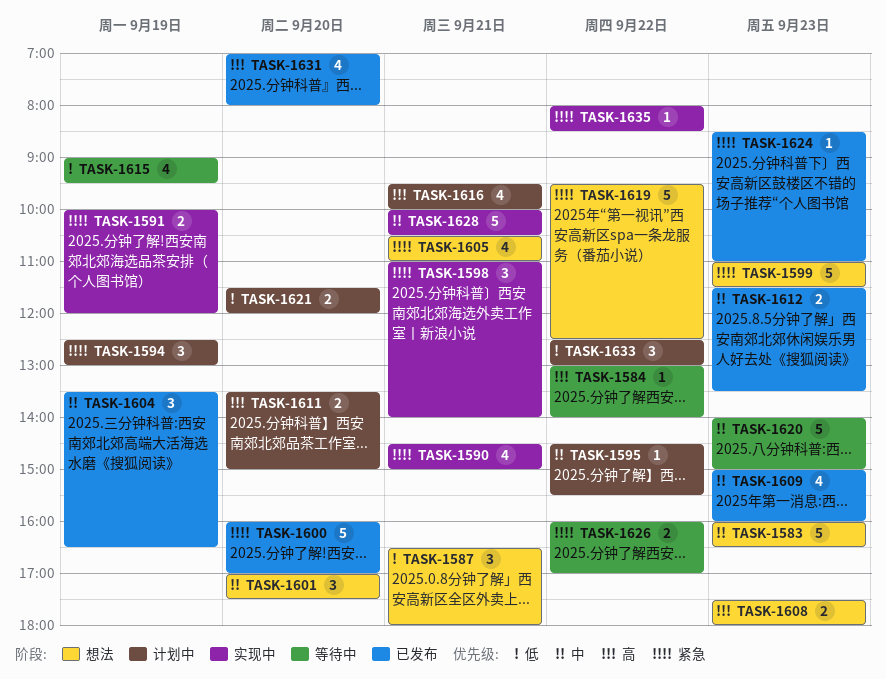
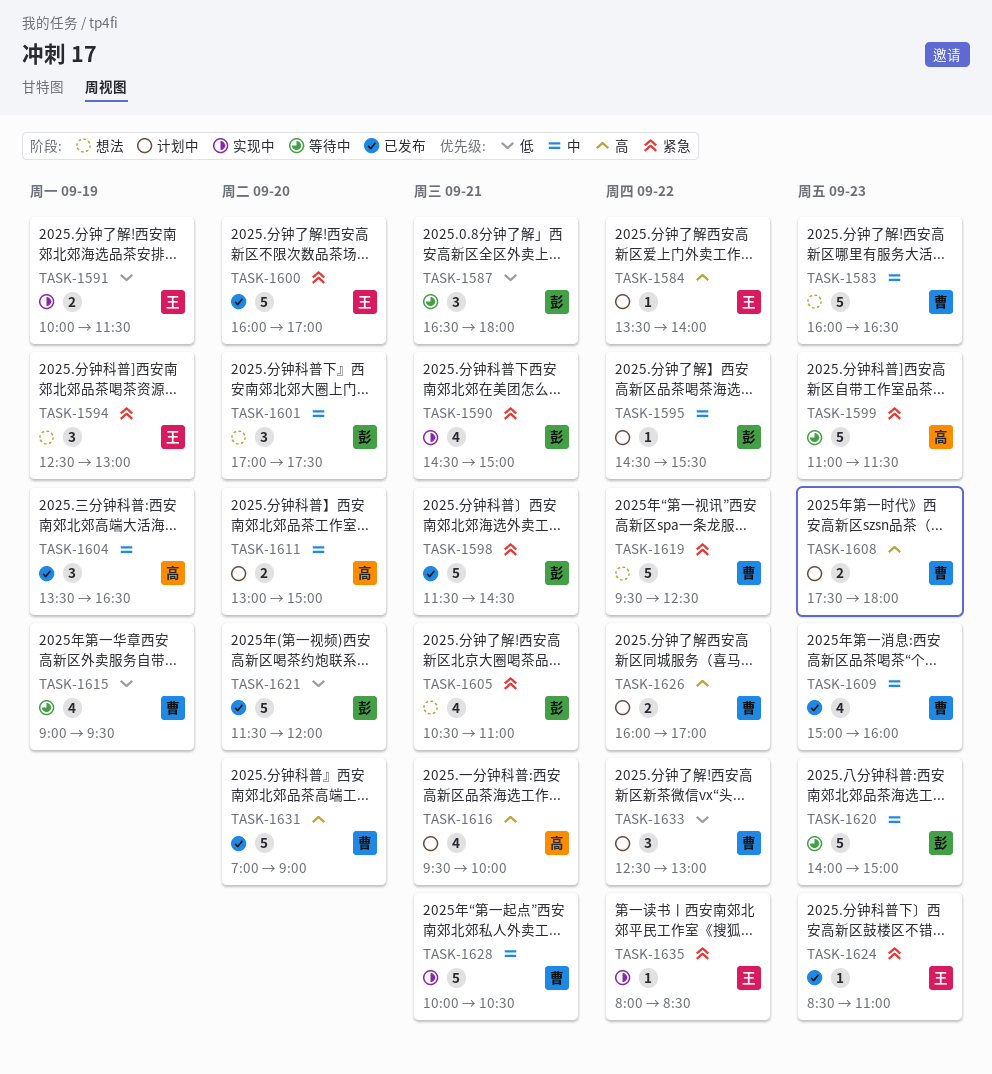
TASK-1584, status: 等待中 -> 计划中
TASK-1584, begins: 13:00 -> 13:30
TASK-1587, status: 想法 -> 等待中
TASK-1591, priority: 紧急 -> 低
TASK-1591, ends: 12:00 -> 11:30
TASK-1594, status: 计划中 -> 想法
TASK-1598, status: 实现中 -> 已发布
TASK-1598, estimate: 3 -> 5
TASK-1598, begins: 11:00 -> 11:30
TASK-1598, ends: 14:00 -> 14:30
TASK-1599, status: 想法 -> 等待中
TASK-1608, status: 想法 -> 计划中
TASK-1611, priority: 高 -> 中
TASK-1611, begins: 13:30 -> 13:00
TASK-1612: present -> none
TASK-1621, status: 计划中 -> 已发布
TASK-1621, estimate: 2 -> 5
TASK-1626, status: 等待中 -> 计划中
TASK-1626, priority: 紧急 -> 高
TASK-1631, estimate: 4 -> 5
TASK-1631, ends: 08:00 -> 09:00

